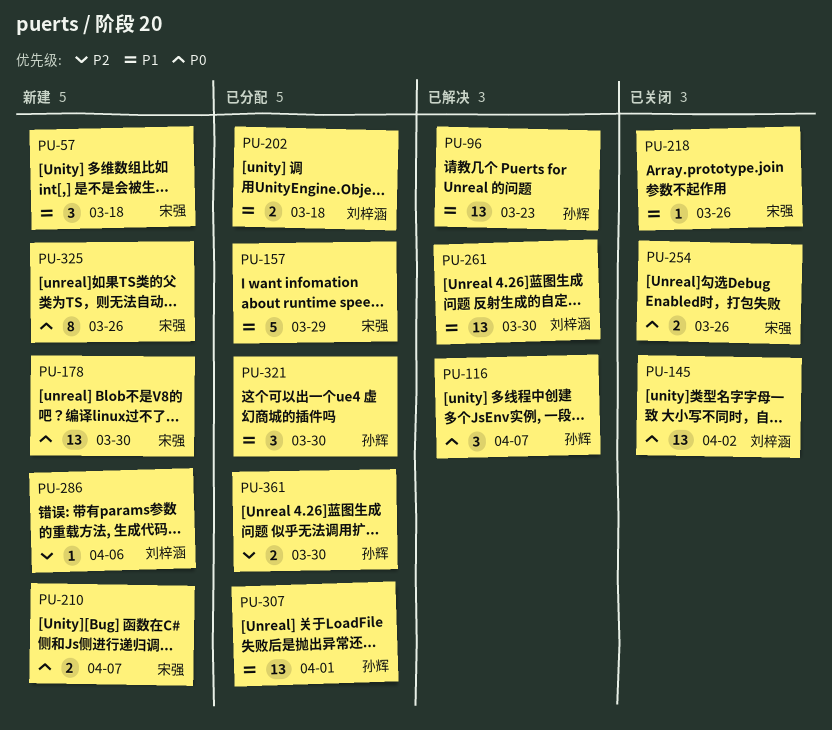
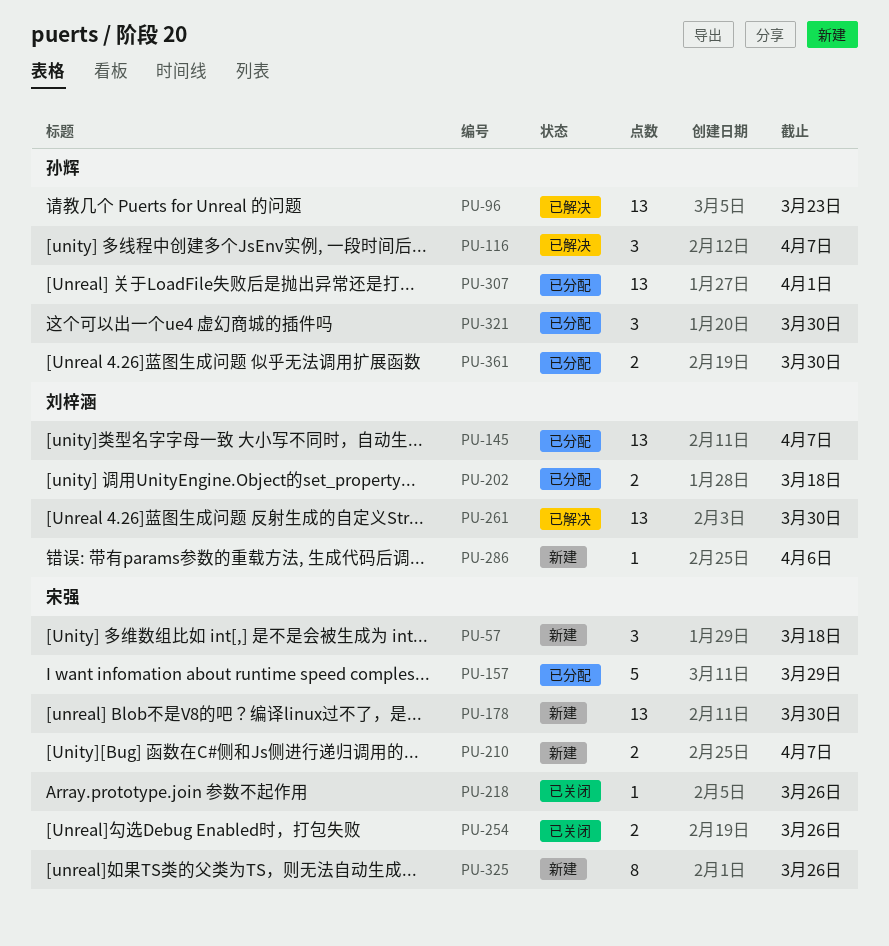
PU-145, status: 已关闭 -> 已分配
PU-145, due: Apr 2 -> Apr 7

